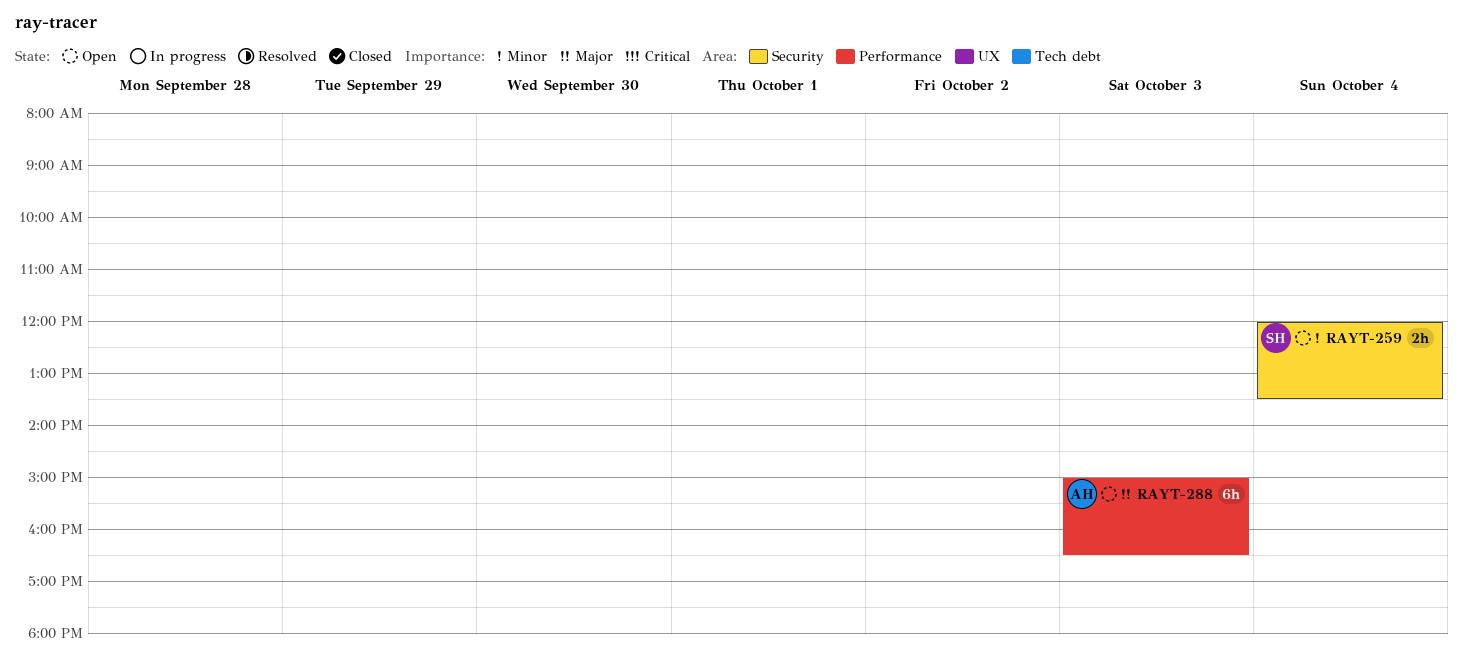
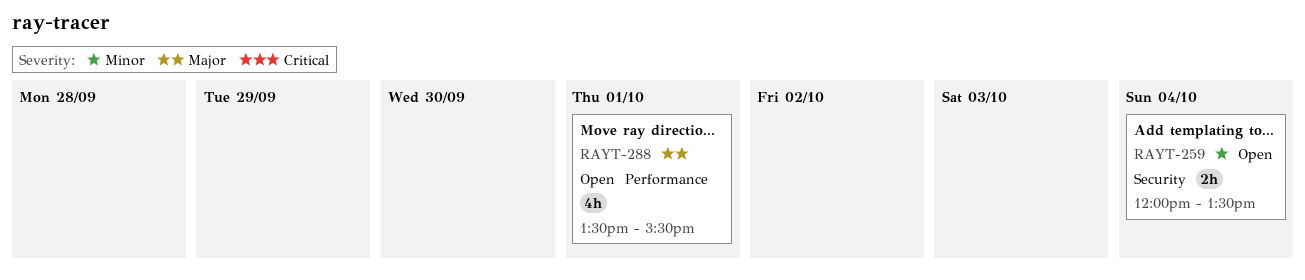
RAYT-288, estimate: 6h -> 4h
RAYT-288, day: Oct 3 -> Oct 1
RAYT-288, begins: 15:00 -> 13:30
RAYT-288, ends: 16:30 -> 15:30

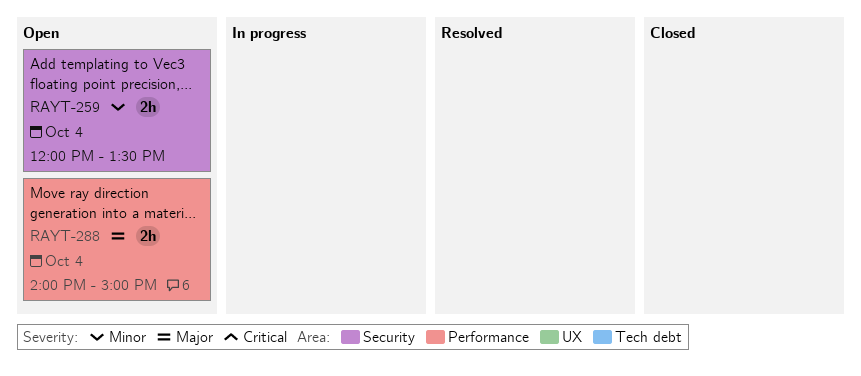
RAYT-288, estimate: 4h -> 2h
RAYT-288, day: Oct 1 -> Oct 4
RAYT-288, begins: 13:30 -> 14:00
RAYT-288, ends: 15:30 -> 15:00

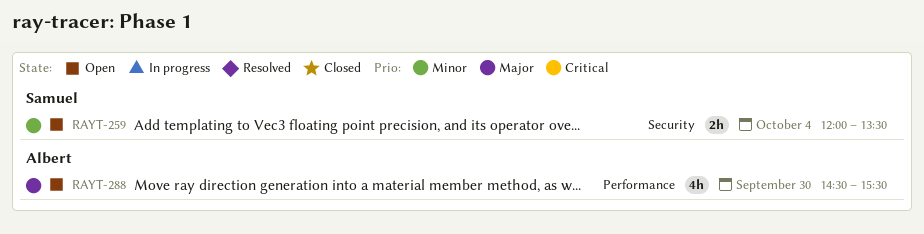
RAYT-288, estimate: 2h -> 4h
RAYT-288, day: Oct 4 -> Sep 30
RAYT-288, begins: 14:00 -> 14:30
RAYT-288, ends: 15:00 -> 15:30

